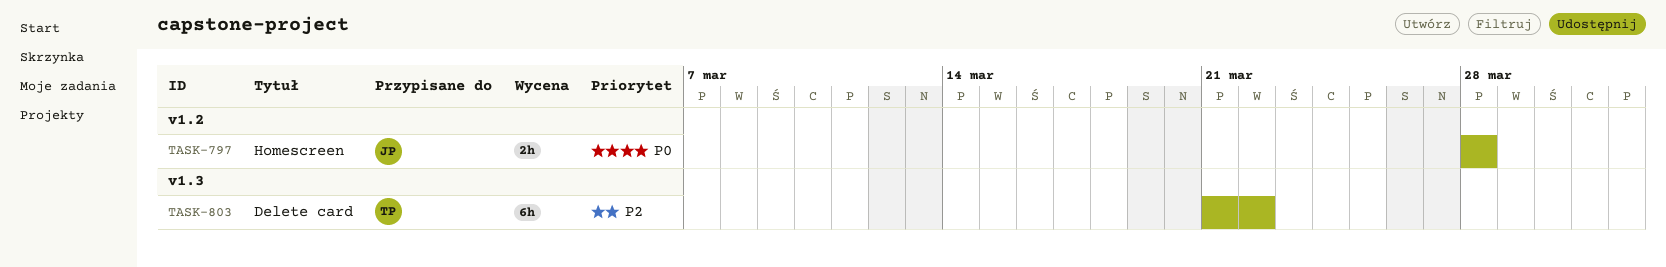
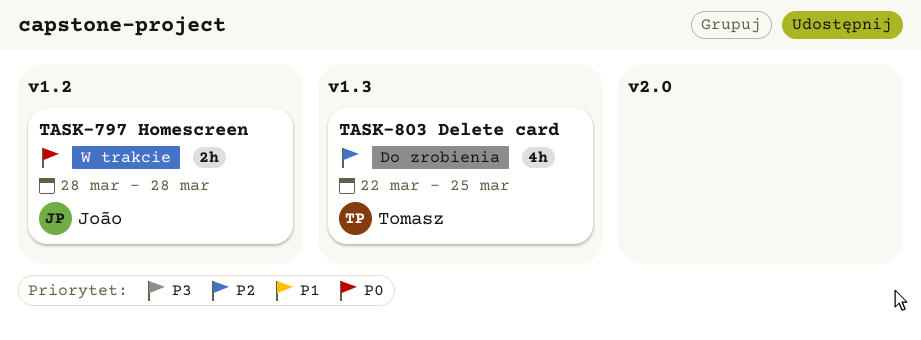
TASK-803, estimate: 6h -> 4h
TASK-803, start: Mar 21 -> Mar 22
TASK-803, due: Mar 22 -> Mar 25

